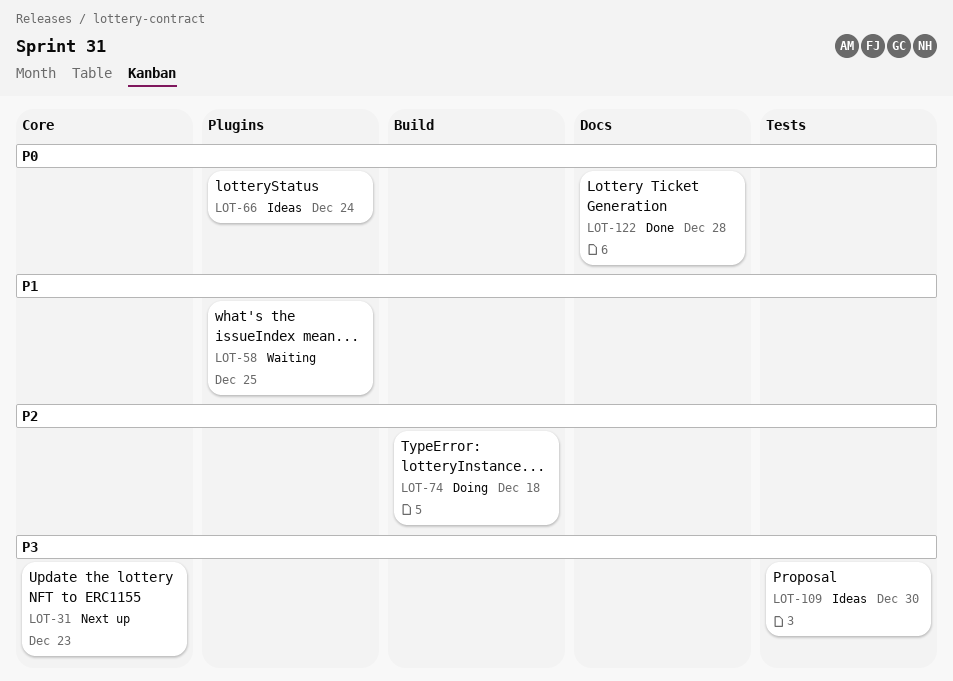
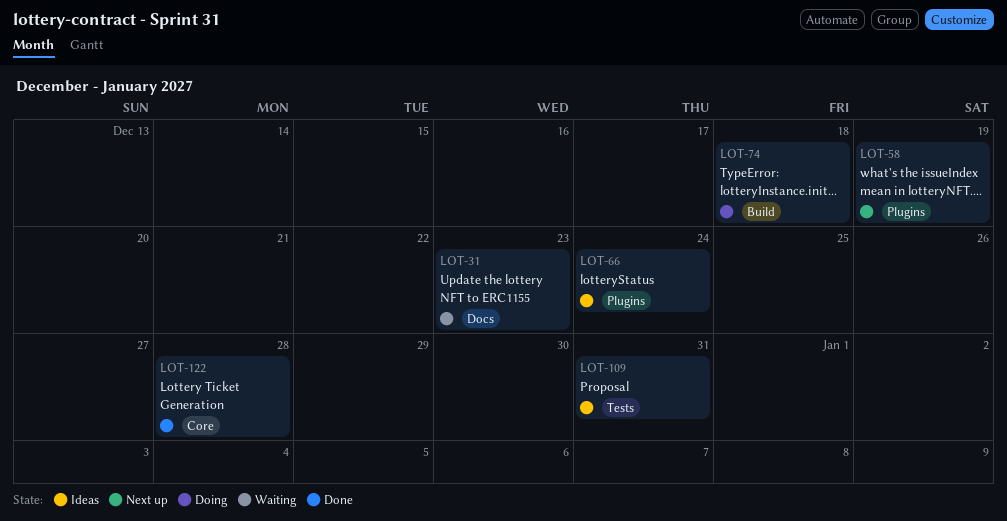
LOT-31, status: Next up -> Waiting
LOT-31, label: Core -> Docs
LOT-58, status: Waiting -> Next up
LOT-58, due: Dec 25 -> Dec 19
LOT-109, due: Dec 30 -> Dec 31
LOT-122, label: Docs -> Core

